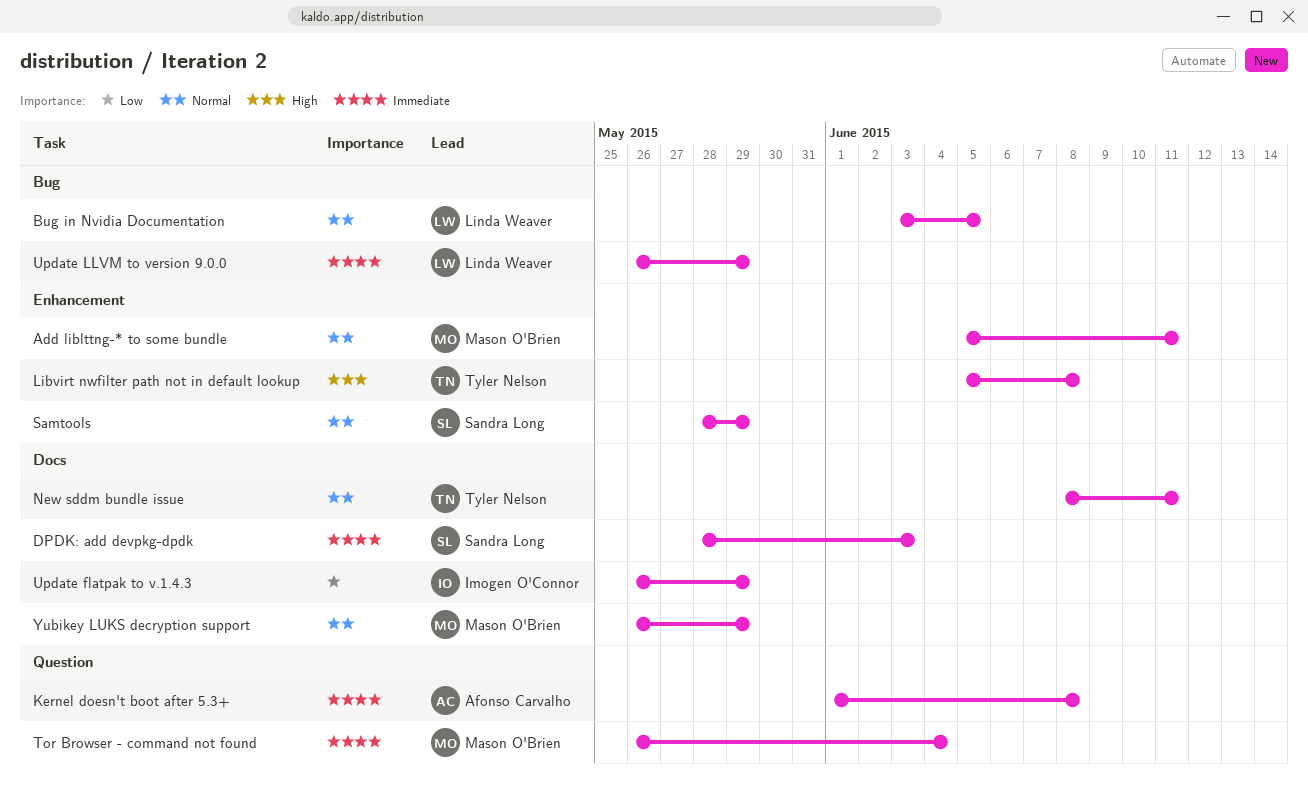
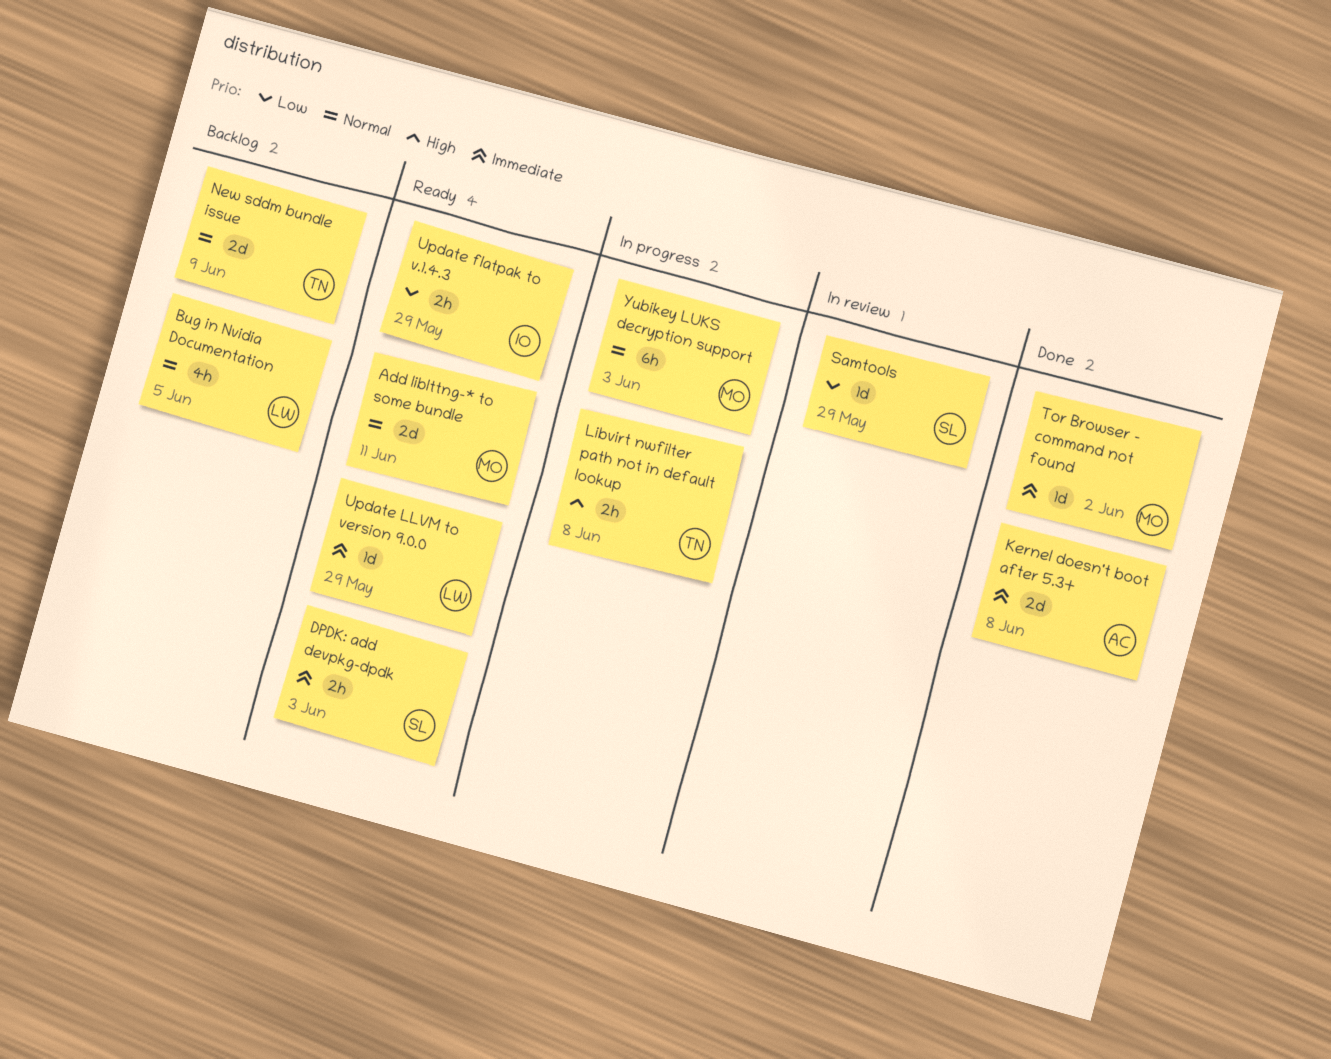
New sddm bundle issue, due: Jun 11 -> Jun 9
Samtools, priority: Normal -> Low
Tor Browser - command not found, due: Jun 4 -> Jun 2
Yubikey LUKS decryption support, due: May 29 -> Jun 3

